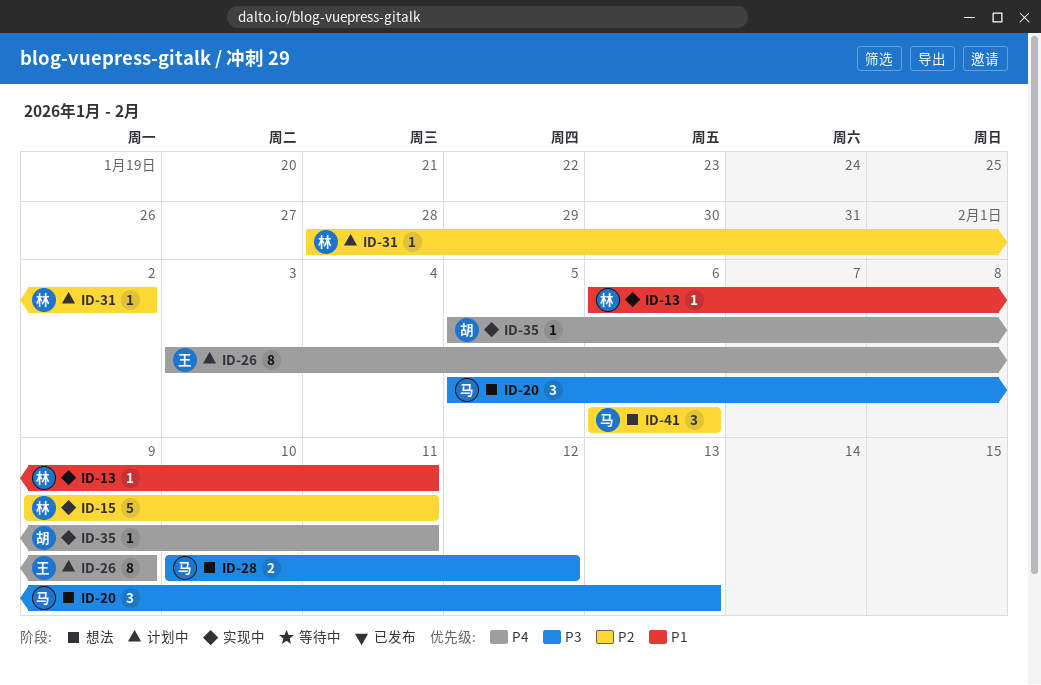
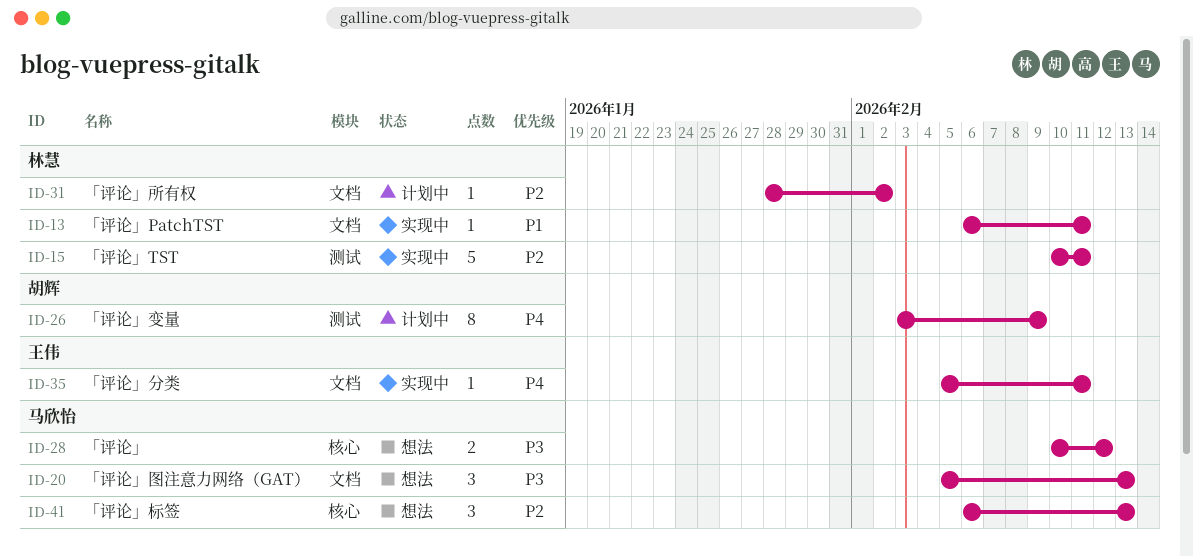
ID-15, start: Feb 9 -> Feb 10
ID-26, owner: 王伟 -> 胡辉
ID-35, owner: 胡辉 -> 王伟
ID-41, due: Feb 6 -> Feb 13

